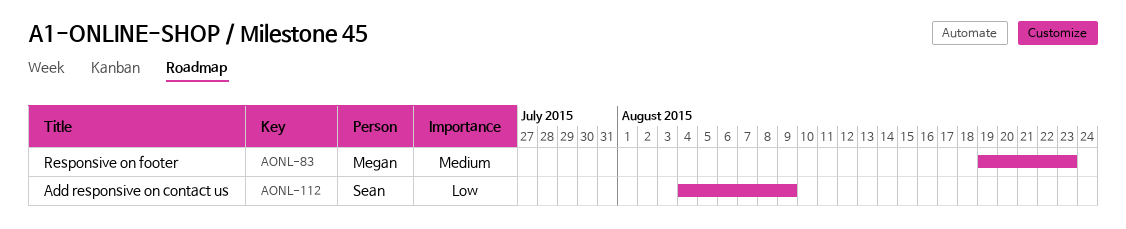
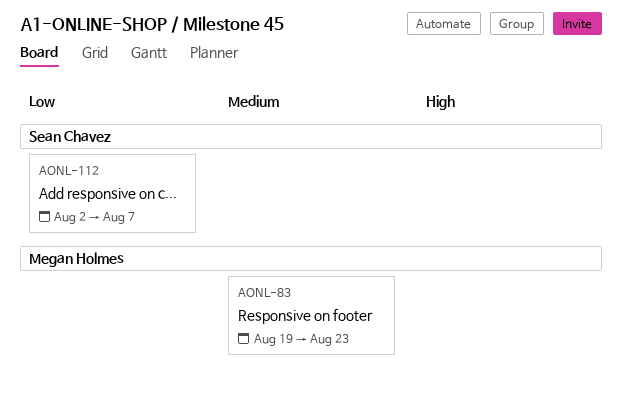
AONL-112, start: Aug 4 -> Aug 2
AONL-112, due: Aug 9 -> Aug 7

